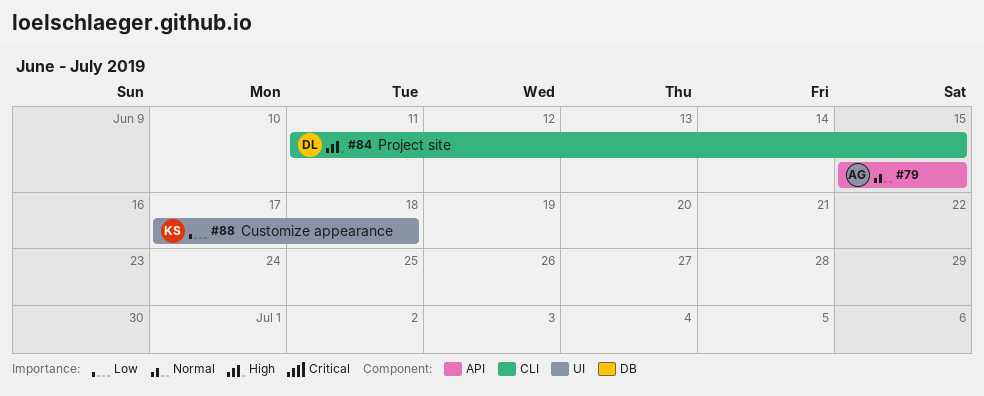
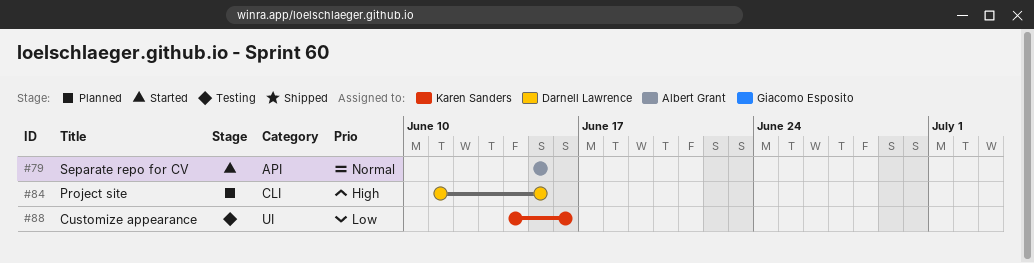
#88, start: Jun 17 -> Jun 14
#88, due: Jun 18 -> Jun 16

